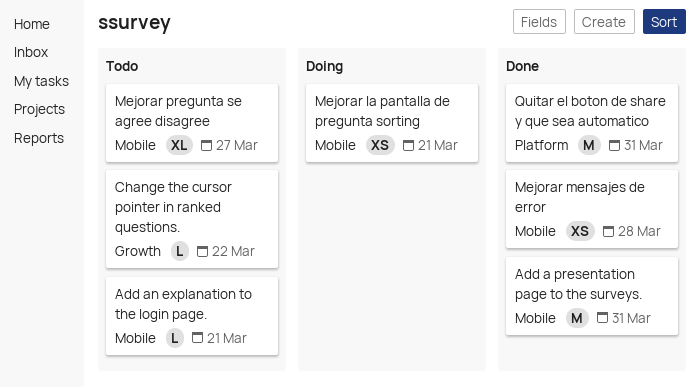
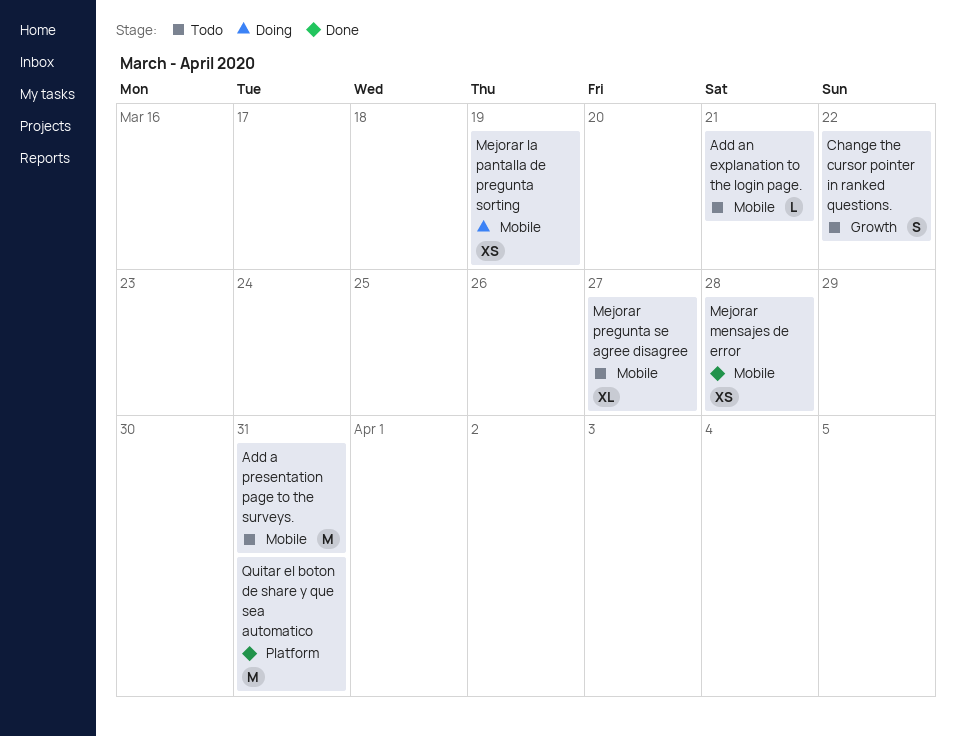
Add a presentation page to the surveys., status: Done -> Todo
Change the cursor pointer in ranked questions., estimate: L -> S
Mejorar la pantalla de pregunta sorting, due: Mar 21 -> Mar 19

